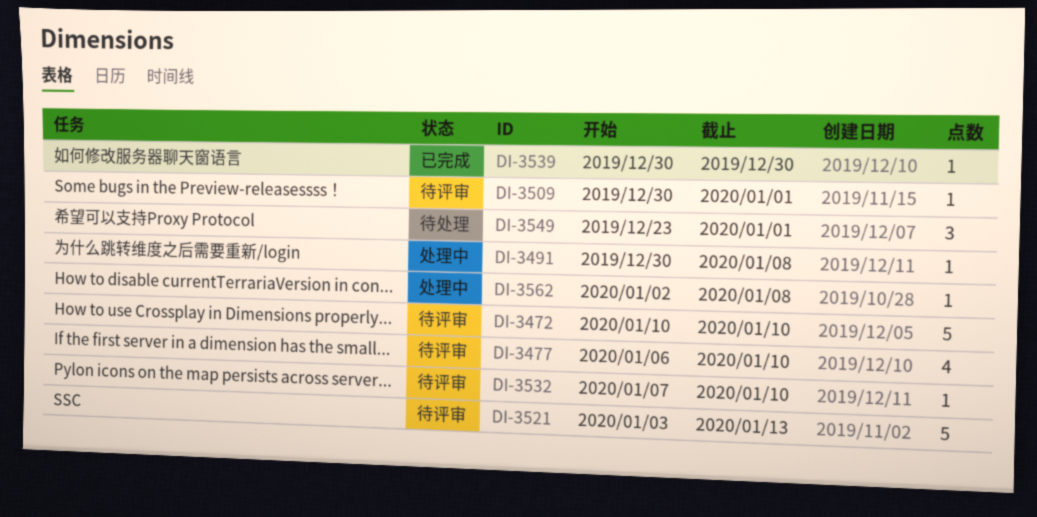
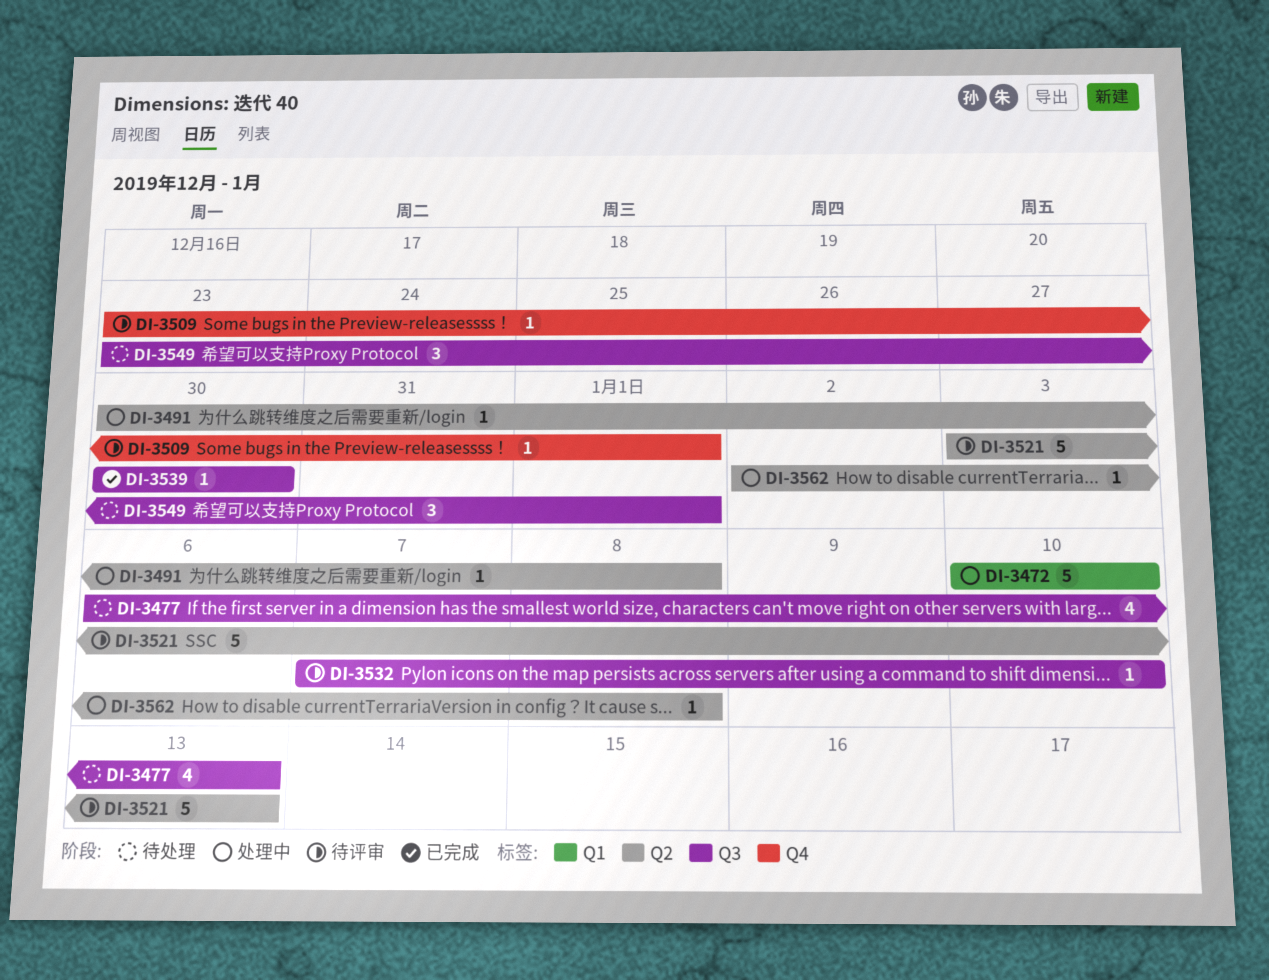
DI-3472, status: 待评审 -> 处理中
DI-3477, status: 待评审 -> 待处理
DI-3477, due: Jan 10 -> Jan 13
DI-3509, start: Dec 30 -> Dec 23

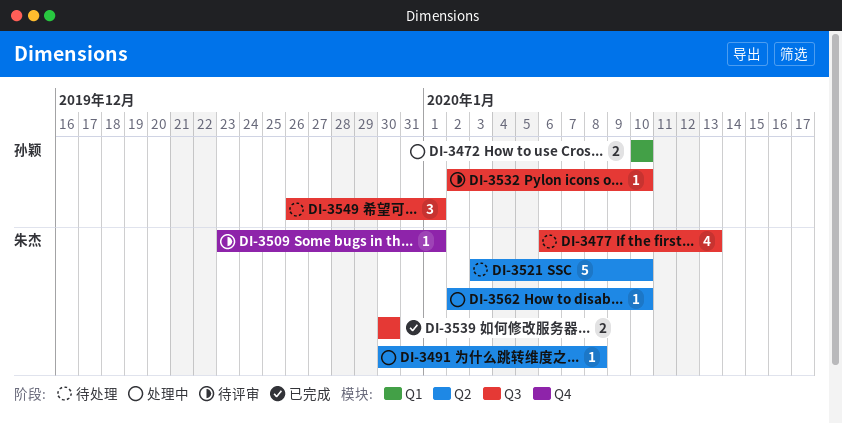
DI-3472, estimate: 5 -> 2
DI-3521, status: 待评审 -> 待处理
DI-3521, due: Jan 13 -> Jan 10
DI-3532, start: Jan 7 -> Jan 2
DI-3539, estimate: 1 -> 2
DI-3549, start: Dec 23 -> Dec 26
DI-3562, due: Jan 8 -> Jan 10

